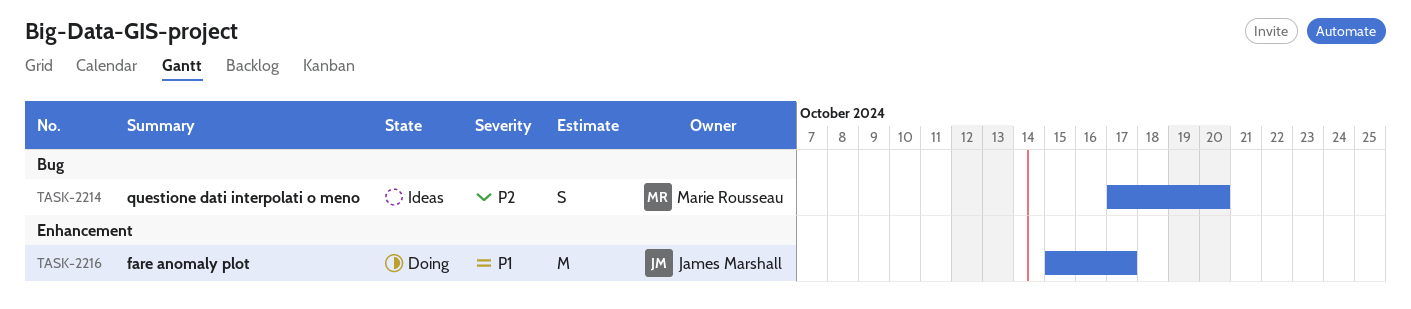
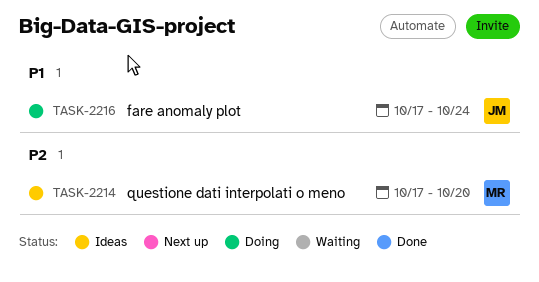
TASK-2216, start: Oct 15 -> Oct 17
TASK-2216, due: Oct 17 -> Oct 24

